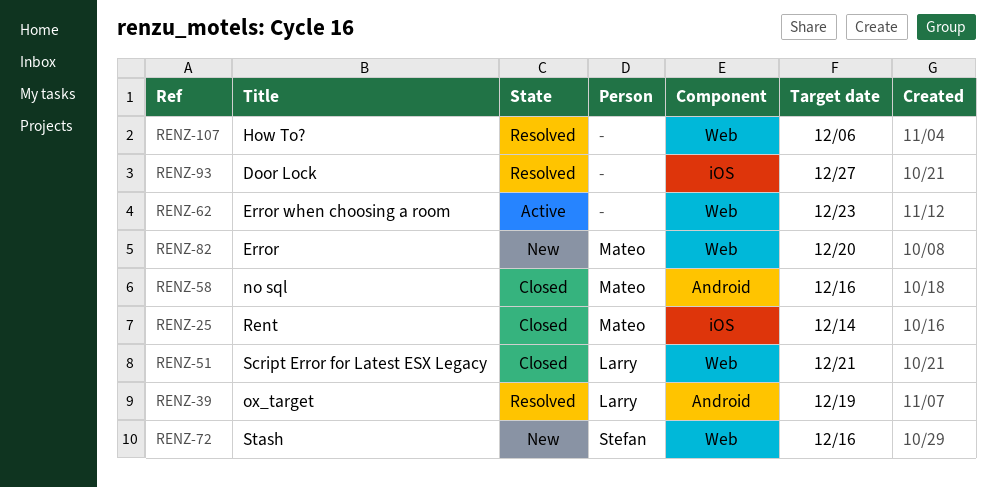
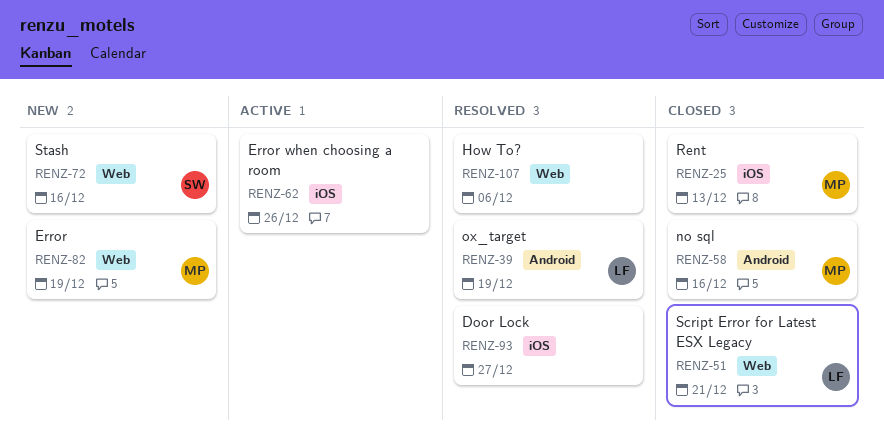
RENZ-25, due: Dec 14 -> Dec 13
RENZ-62, label: Web -> iOS
RENZ-62, due: Dec 23 -> Dec 26
RENZ-82, due: Dec 20 -> Dec 19

